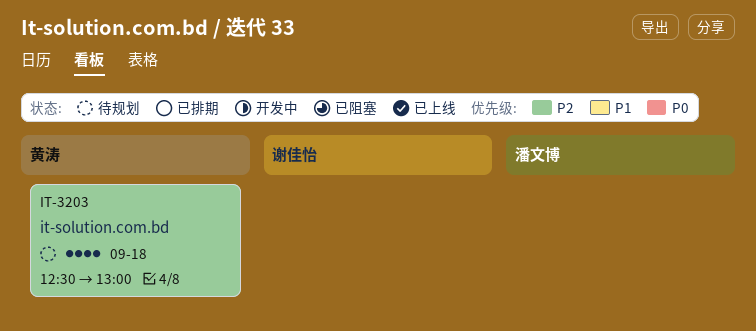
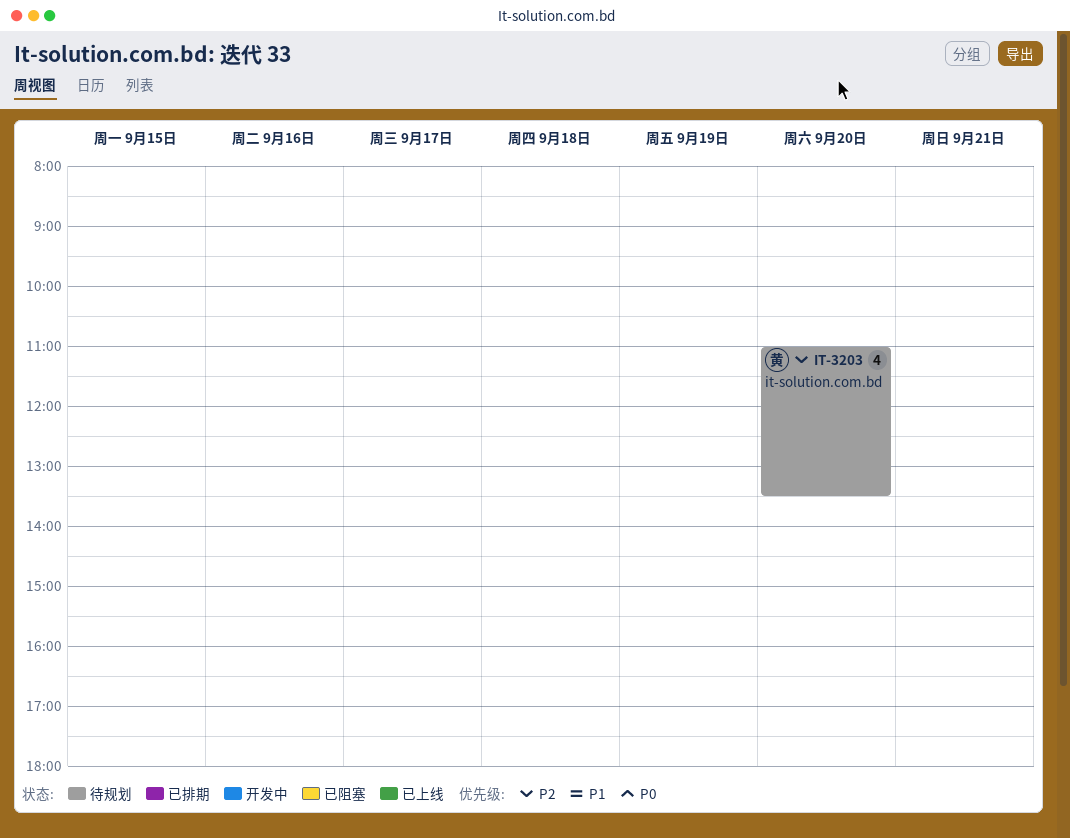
IT-3203, day: Sep 18 -> Sep 20
IT-3203, begins: 12:30 -> 11:00
IT-3203, ends: 13:00 -> 13:30

